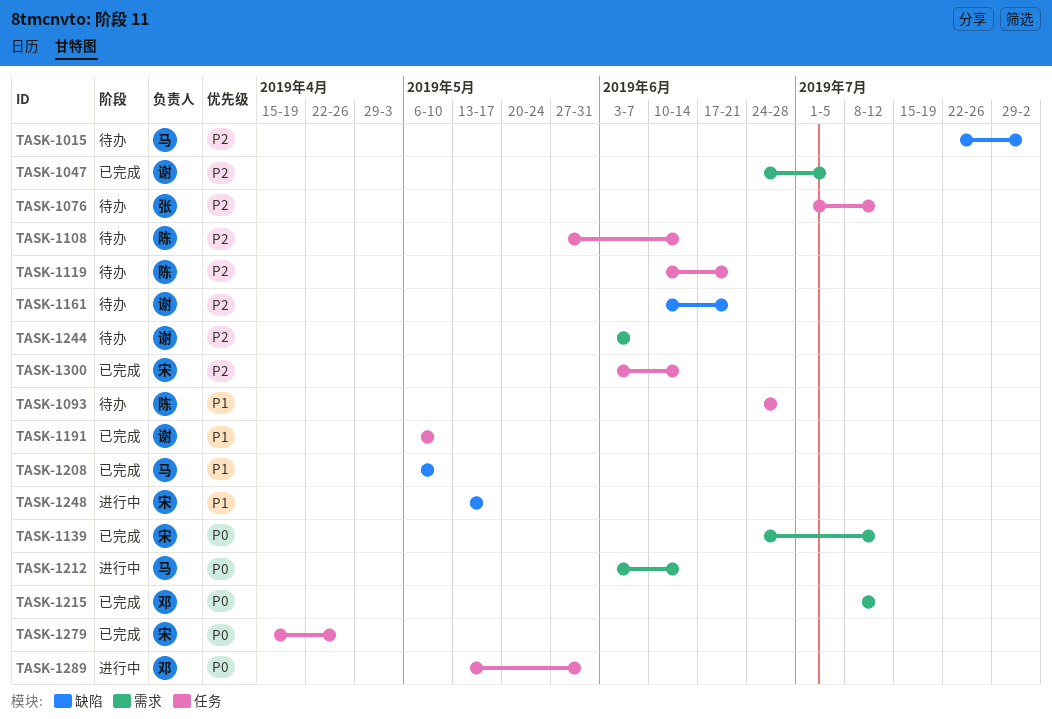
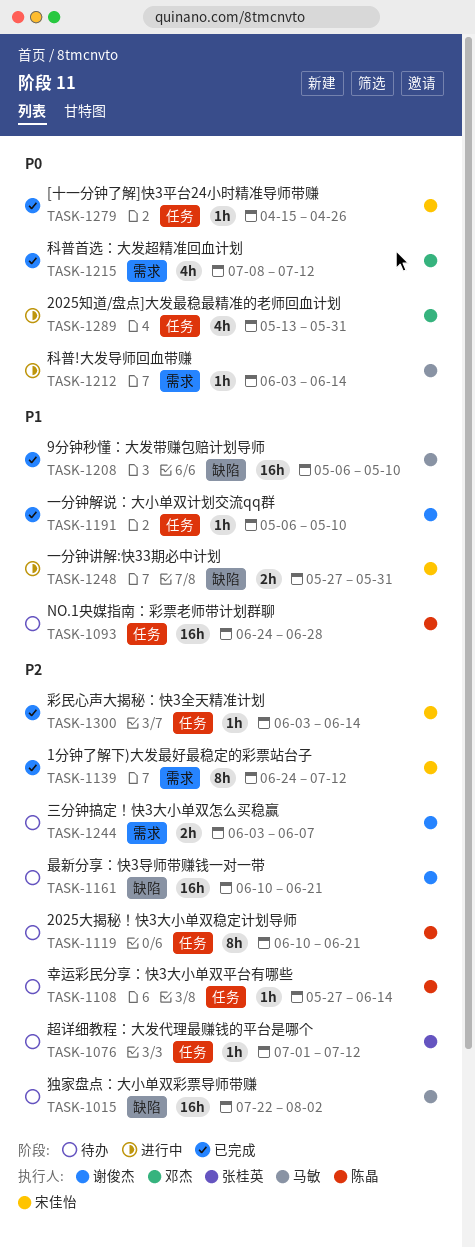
TASK-1047: present -> none
TASK-1139, priority: P0 -> P2
TASK-1248, start: May 13 -> May 27
TASK-1248, due: May 17 -> May 31

